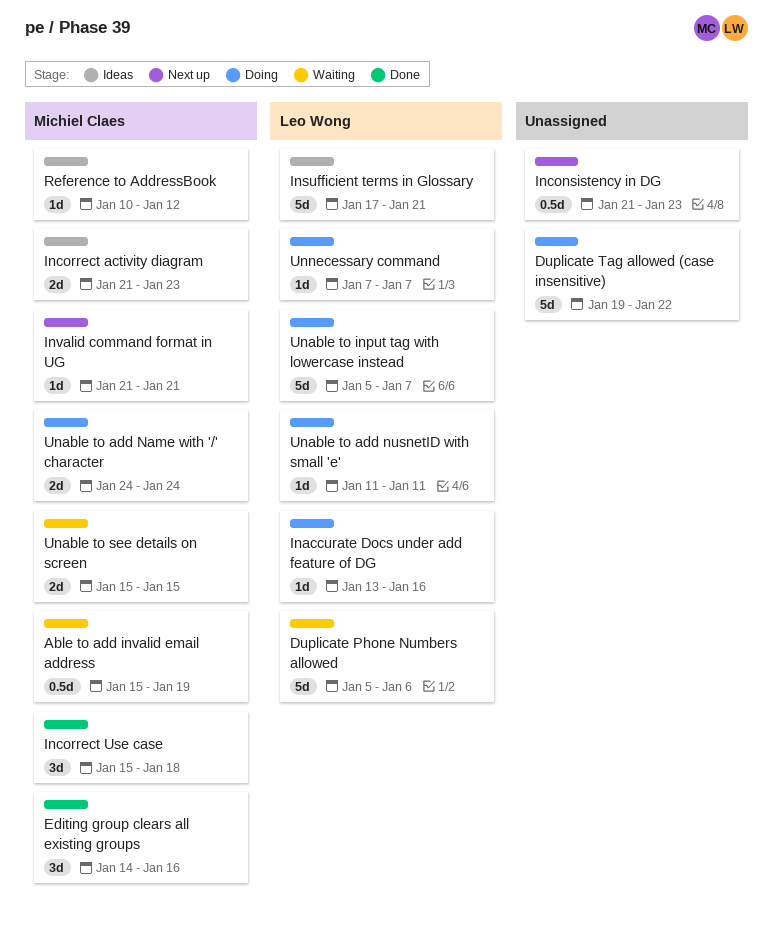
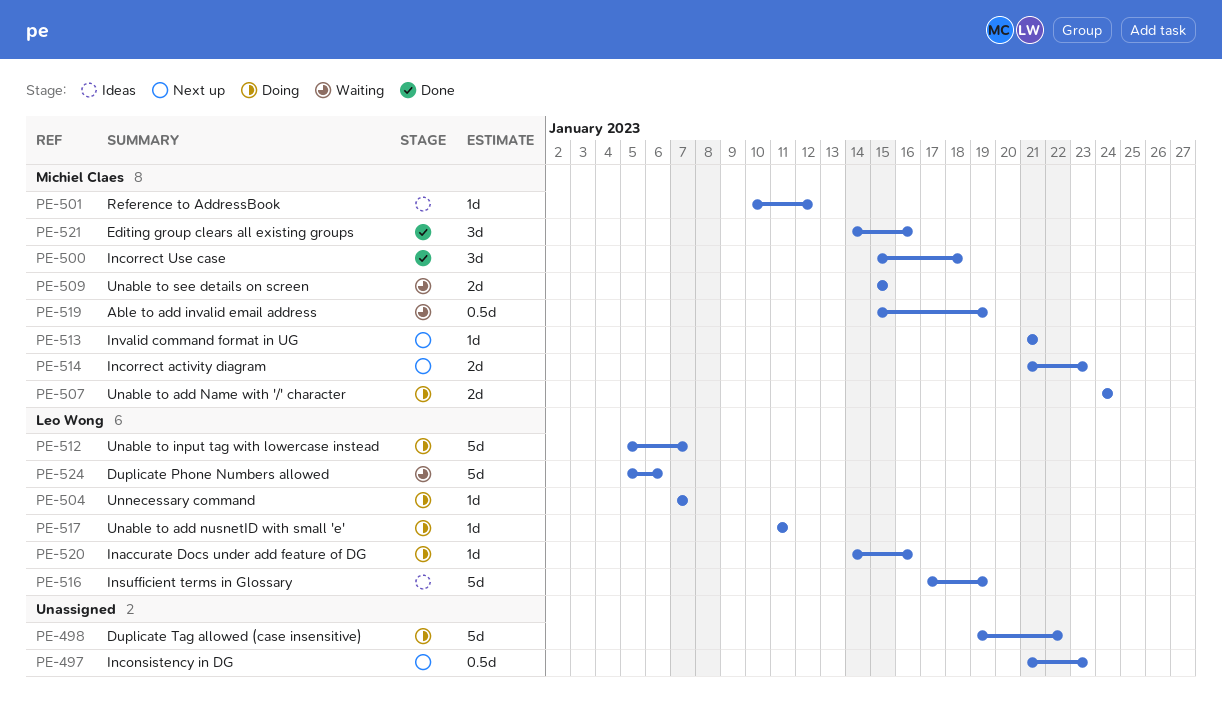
Inaccurate Docs under add feature of DG, start: Jan 13 -> Jan 14
Incorrect activity diagram, status: Ideas -> Next up
Insufficient terms in Glossary, due: Jan 21 -> Jan 19

